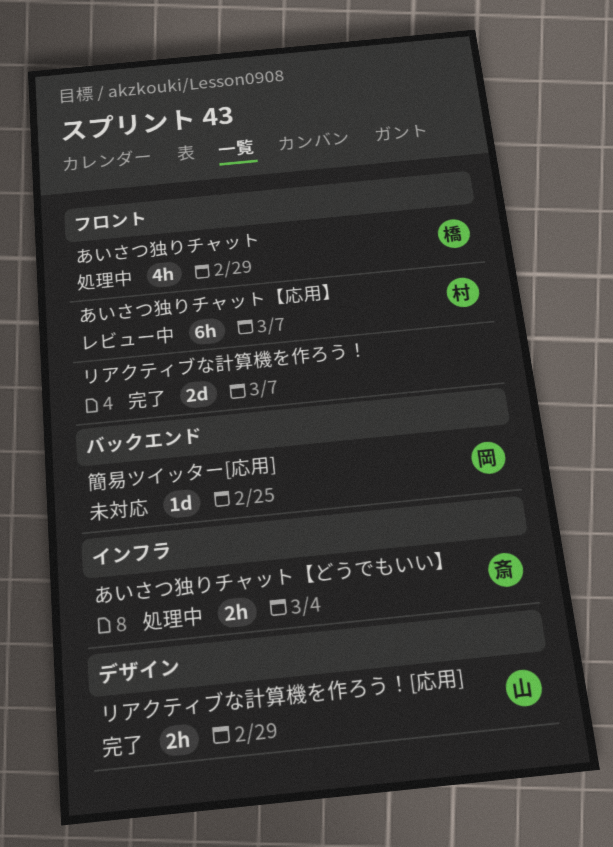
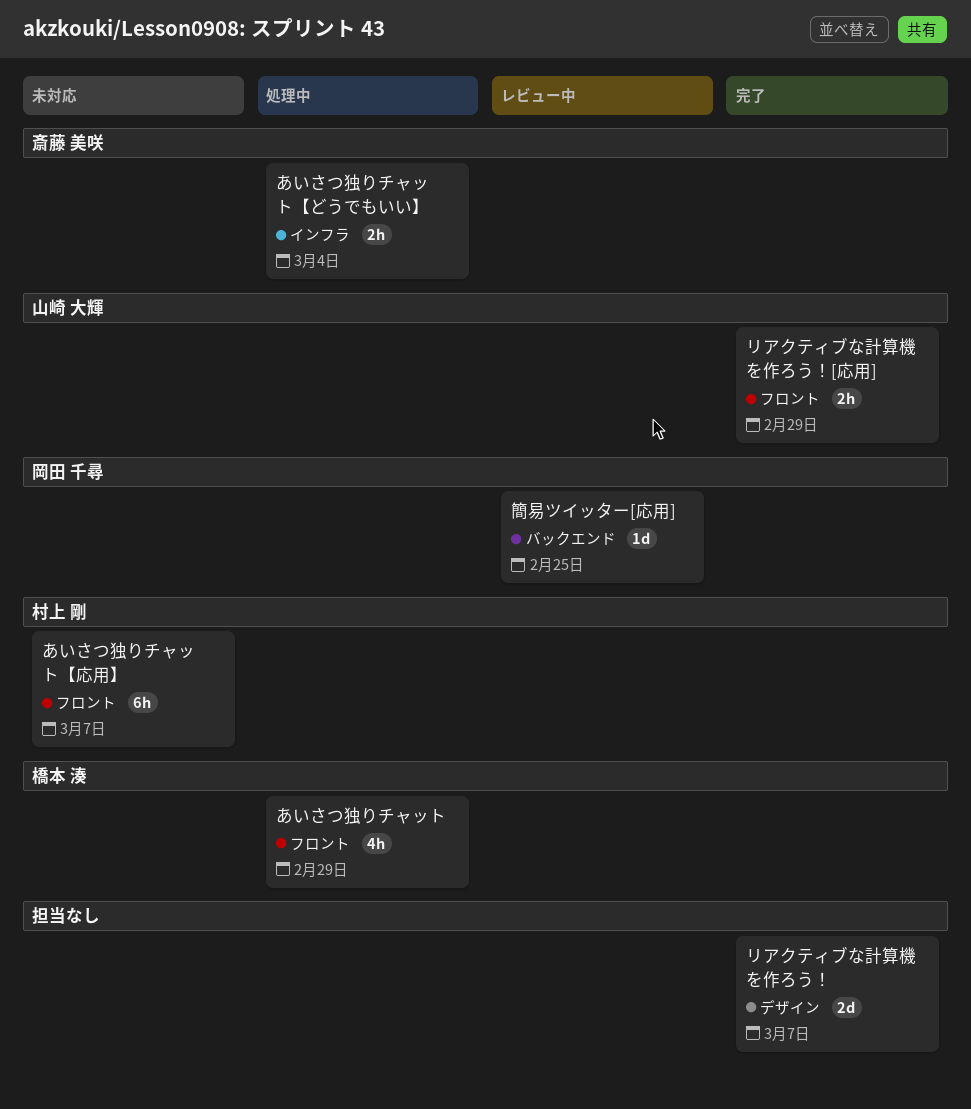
あいさつ独りチャット【応用】, status: レビュー中 -> 未対応
リアクティブな計算機を作ろう！, label: フロント -> デザイン
リアクティブな計算機を作ろう！[応用], label: デザイン -> フロント
簡易ツイッター[応用], status: 未対応 -> レビュー中

